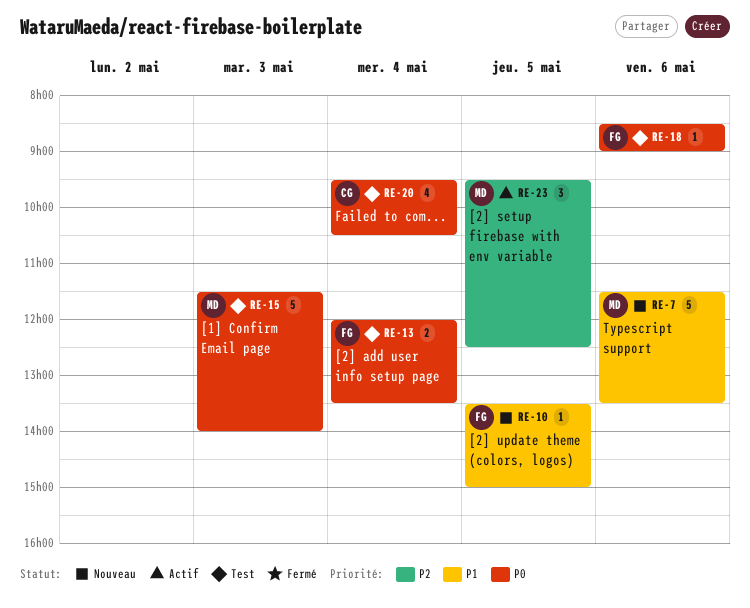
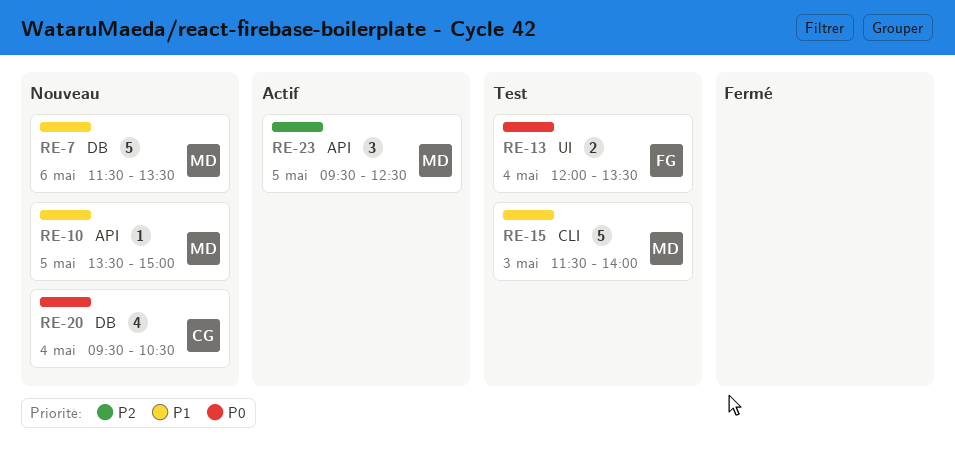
RE-10, owner: FG -> MD
RE-15, priority: P0 -> P1
RE-18: present -> none
RE-20, status: Test -> Nouveau

